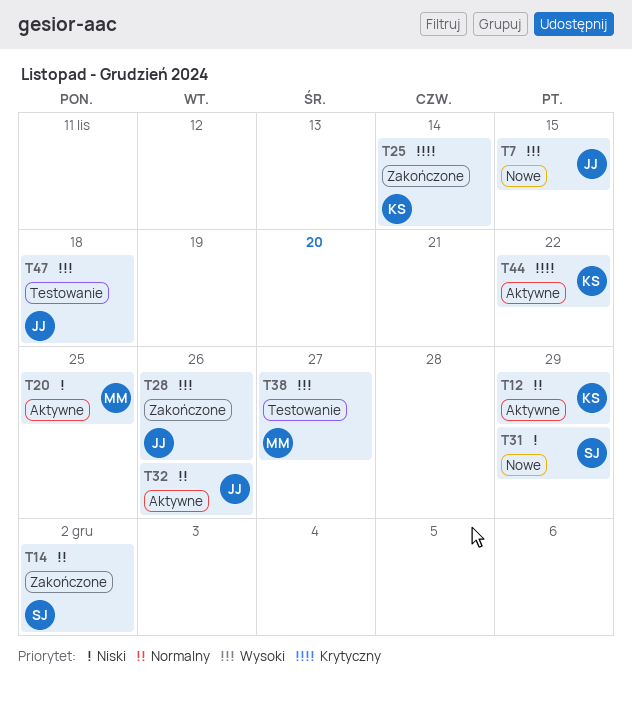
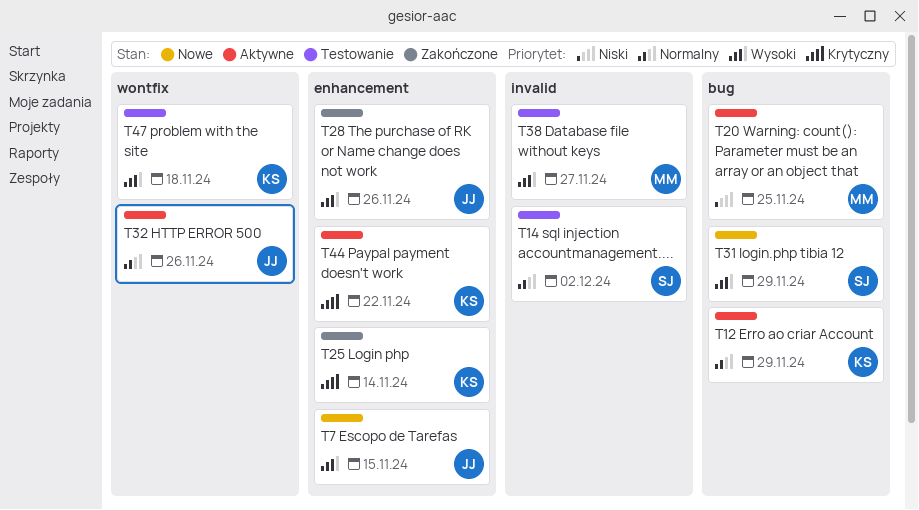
T14, status: Zakończone -> Testowanie
T31, priority: Niski -> Wysoki
T47, owner: JJ -> KS

